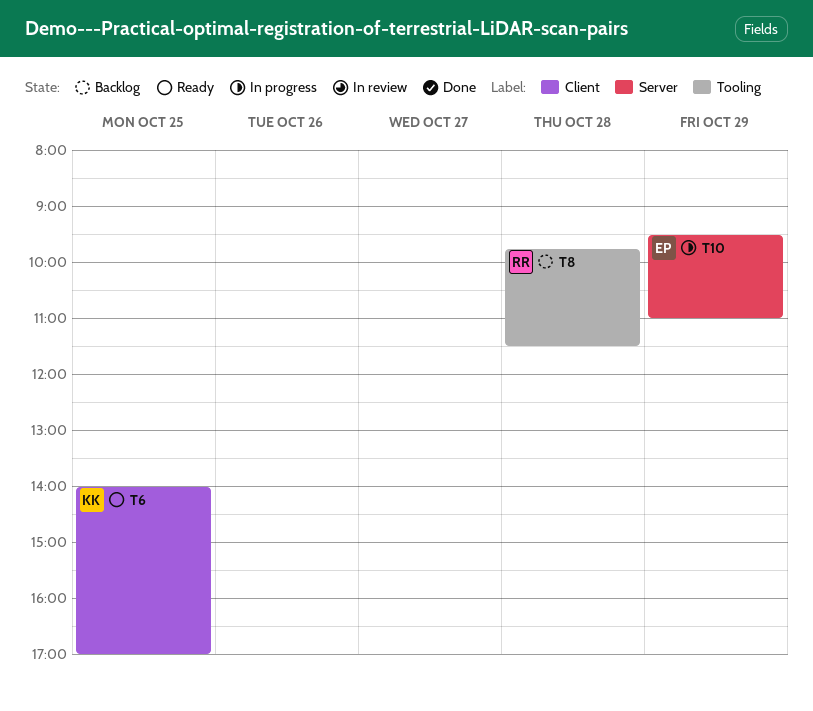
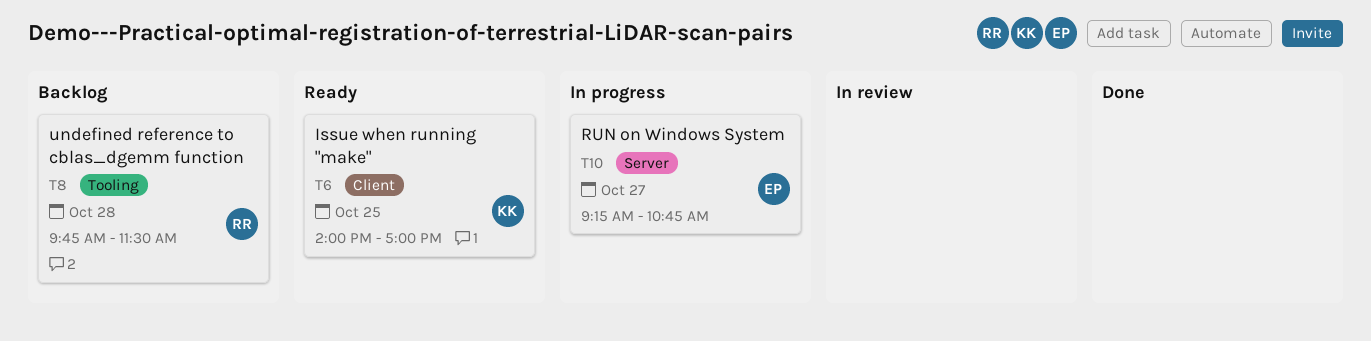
T10, day: Oct 29 -> Oct 27
T10, begins: 09:30 -> 09:15
T10, ends: 11:00 -> 10:45

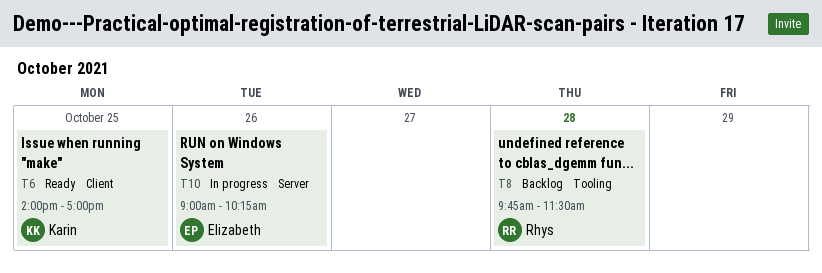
T10, day: Oct 27 -> Oct 26
T10, begins: 09:15 -> 09:00
T10, ends: 10:45 -> 10:15

